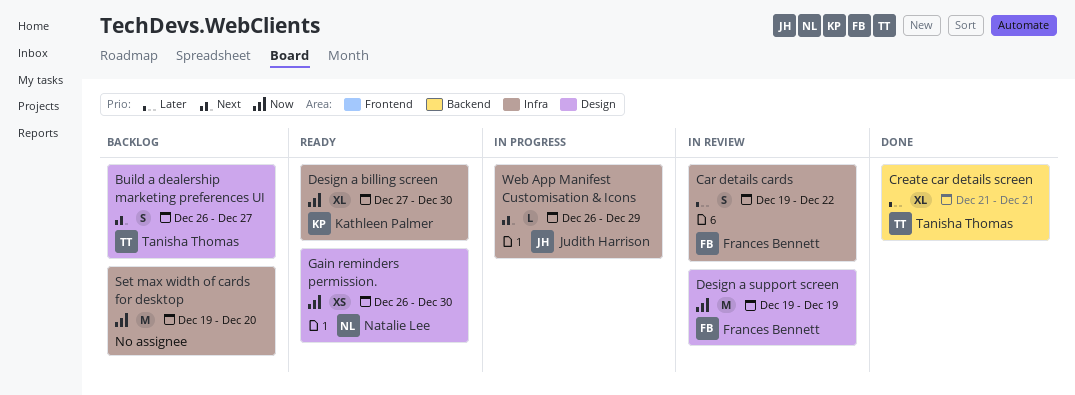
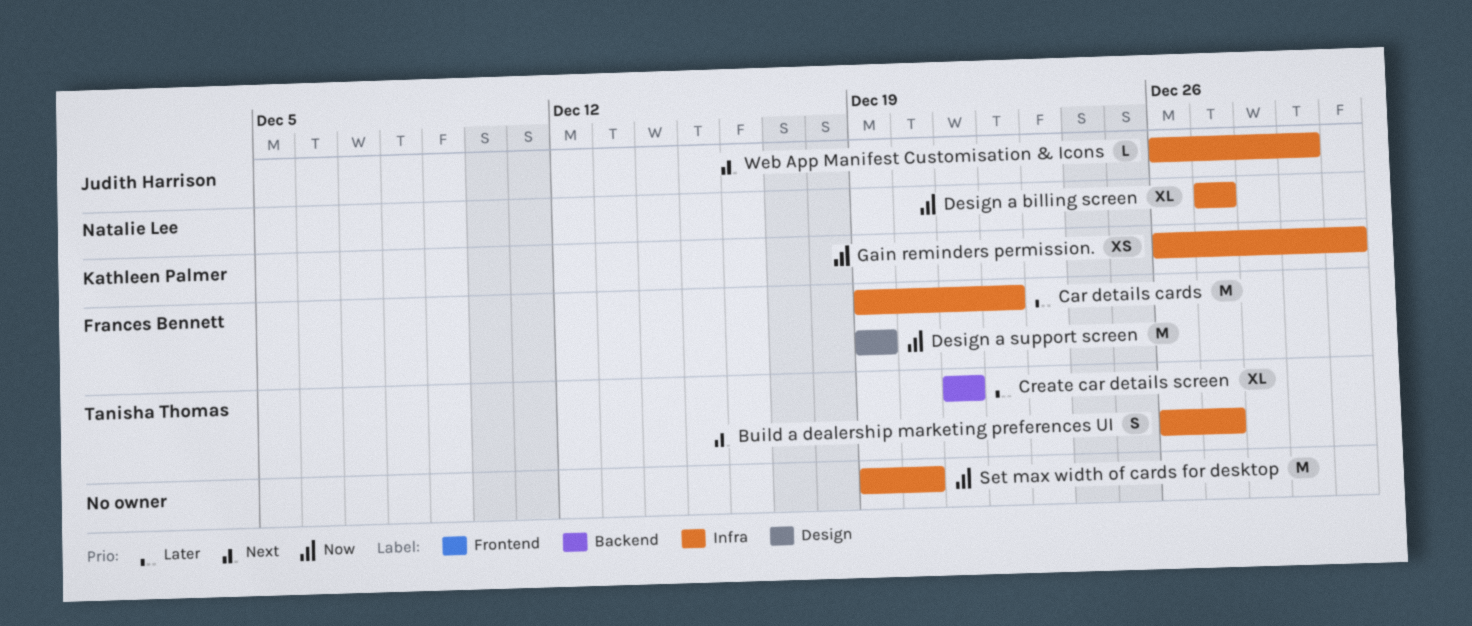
Build a dealership marketing preferences UI, label: Design -> Infra
Car details cards, estimate: S -> M
Design a billing screen, owner: Kathleen Palmer -> Natalie Lee
Design a billing screen, due: Dec 30 -> Dec 27
Gain reminders permission., owner: Natalie Lee -> Kathleen Palmer
Gain reminders permission., label: Design -> Infra

